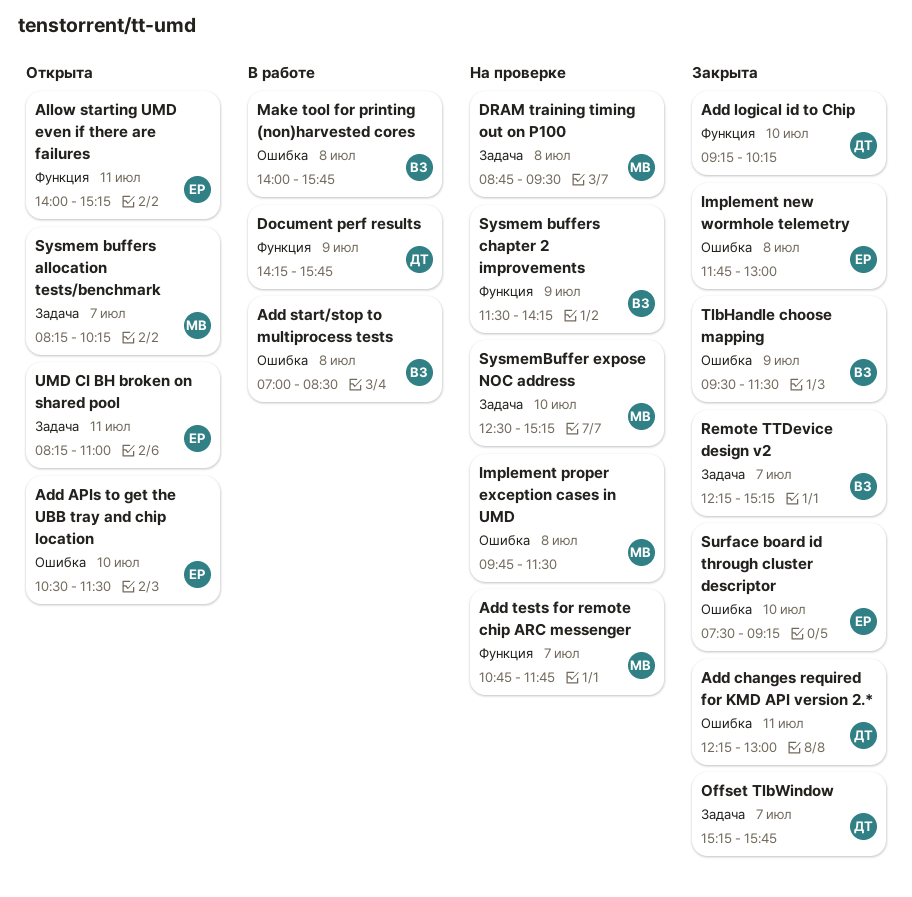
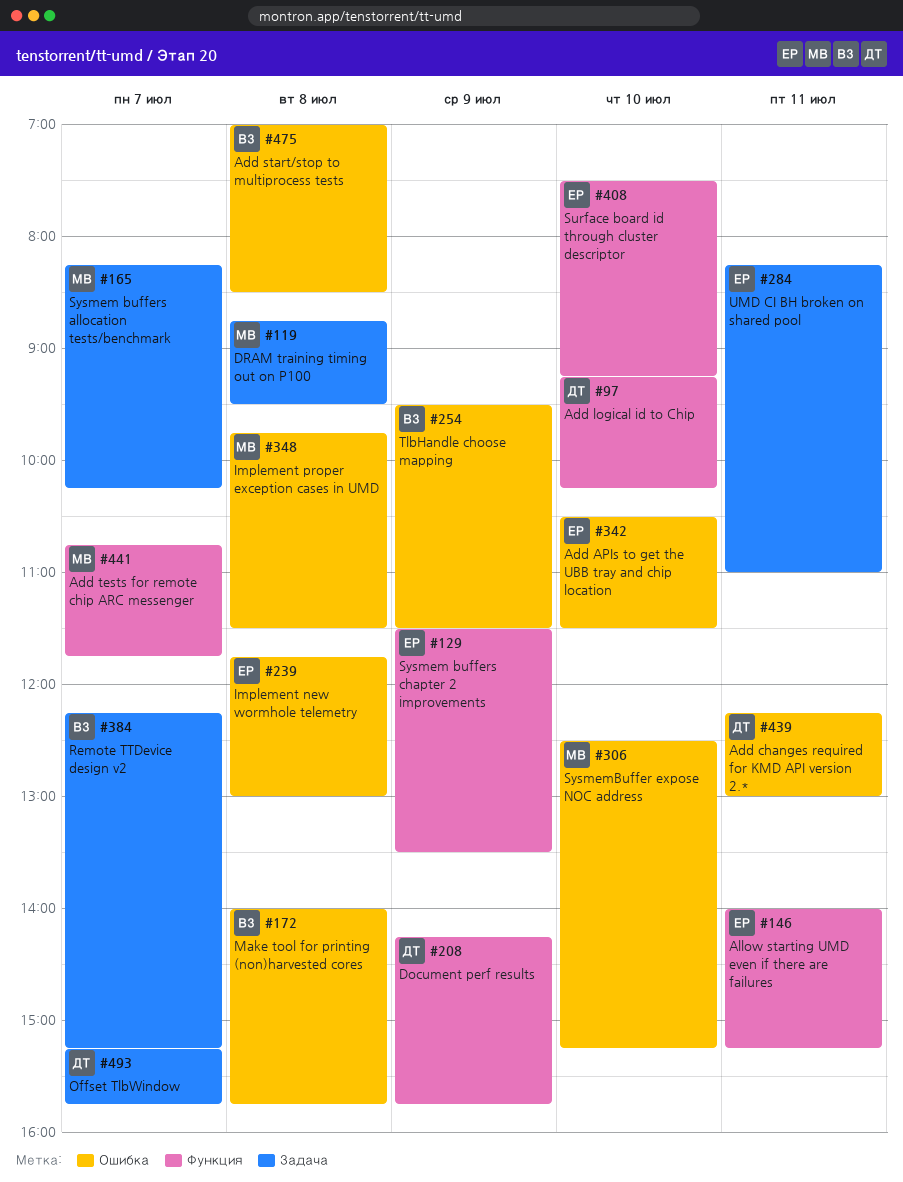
Surface board id through cluster descriptor, label: Ошибка -> Функция
Sysmem buffers chapter 2 improvements, owner: ВЗ -> ЕР
Sysmem buffers chapter 2 improvements, ends: 14:15 -> 13:30
SysmemBuffer expose NOC address, label: Задача -> Ошибка

